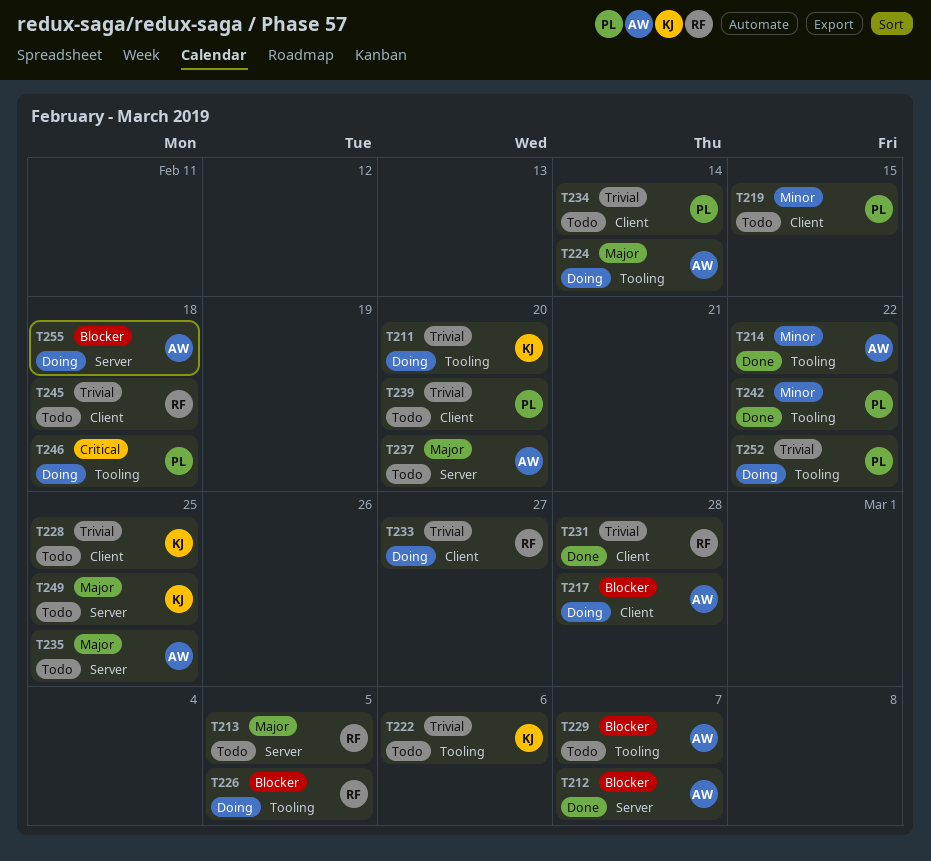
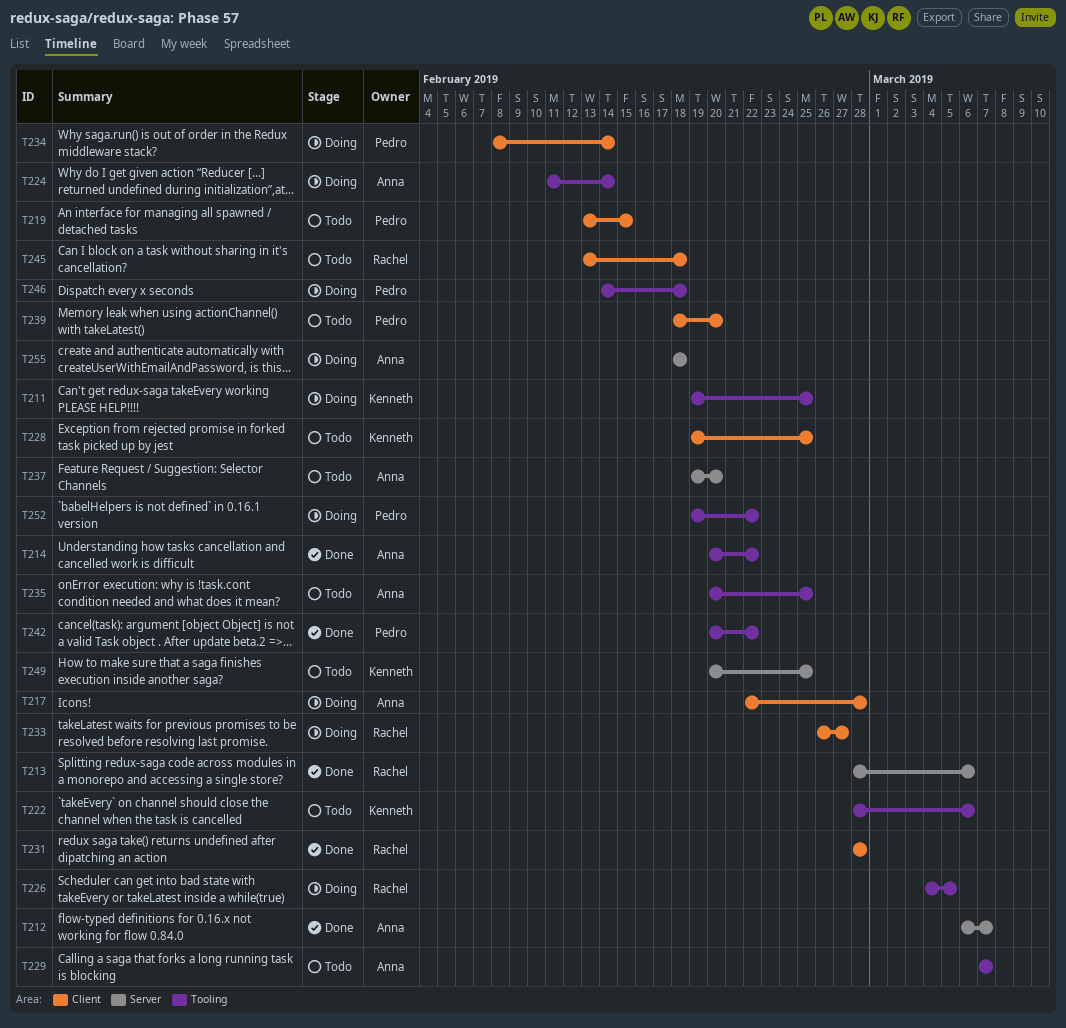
T211, due: Feb 20 -> Feb 25
T213, status: Todo -> Done
T213, due: Mar 5 -> Mar 6
T234, status: Todo -> Doing
T235, label: Server -> Tooling

